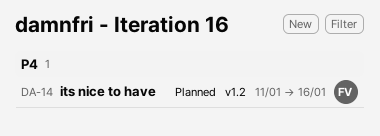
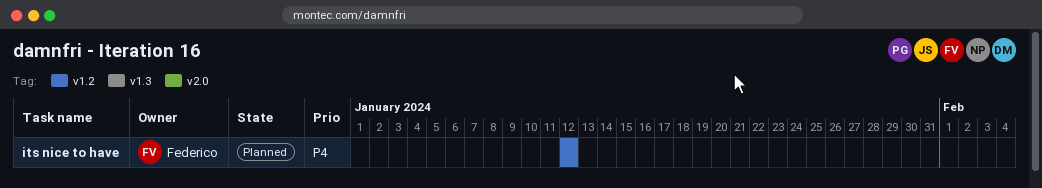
its nice to have, start: Jan 11 -> Jan 12
its nice to have, due: Jan 16 -> Jan 12

